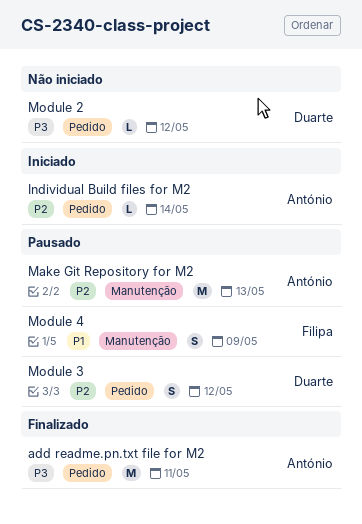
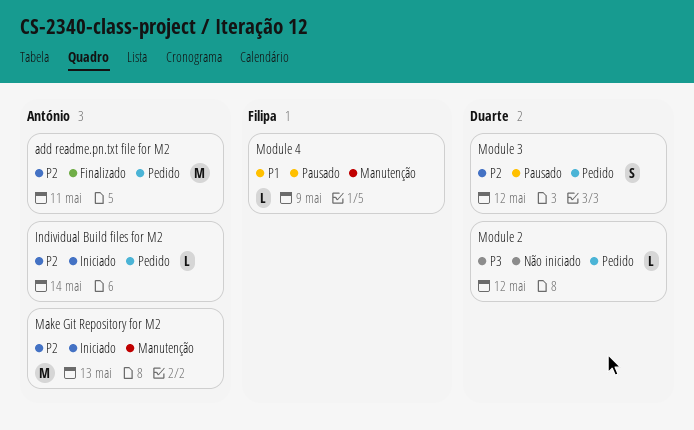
add readme.pn.txt file for M2, priority: P3 -> P2
Make Git Repository for M2, status: Pausado -> Iniciado
Module 4, estimate: S -> L

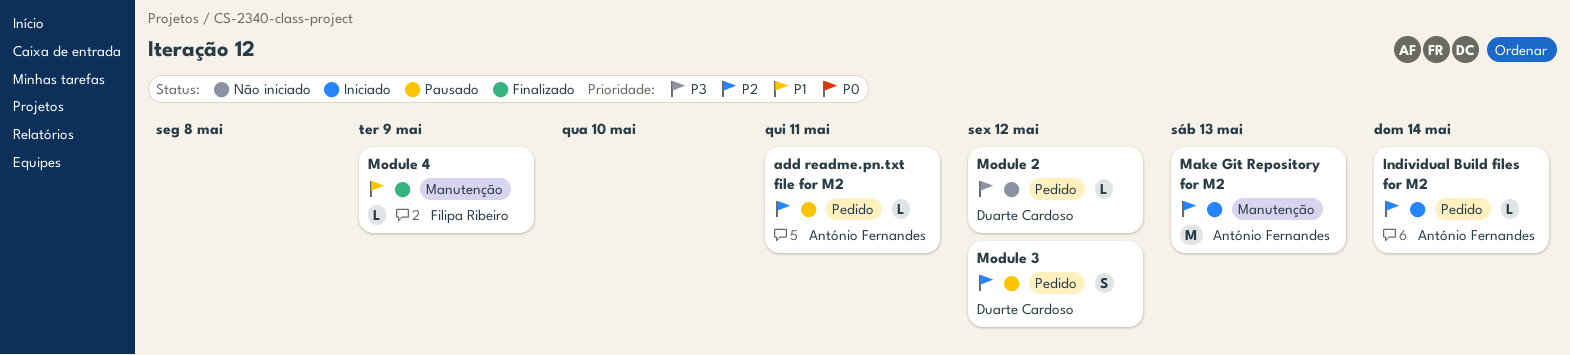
add readme.pn.txt file for M2, status: Finalizado -> Pausado
add readme.pn.txt file for M2, estimate: M -> L
Module 4, status: Pausado -> Finalizado

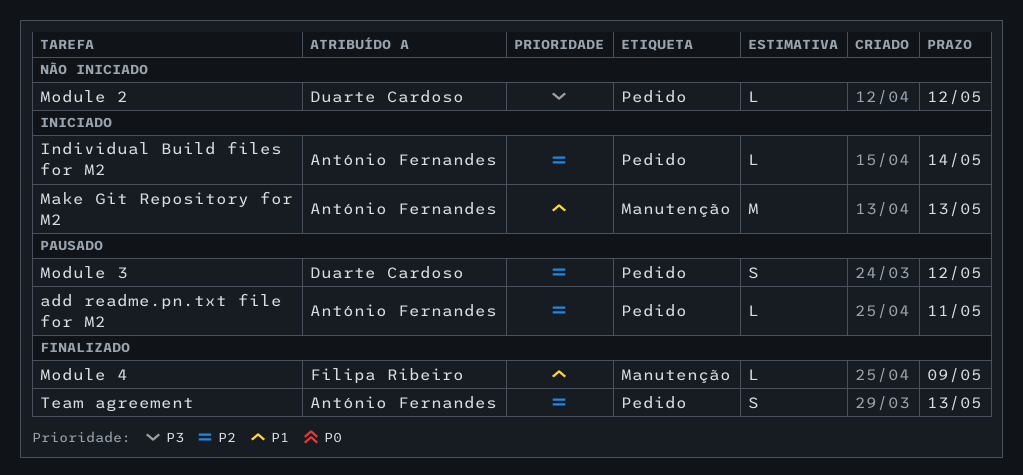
Make Git Repository for M2, priority: P2 -> P1
Team agreement: none -> present

